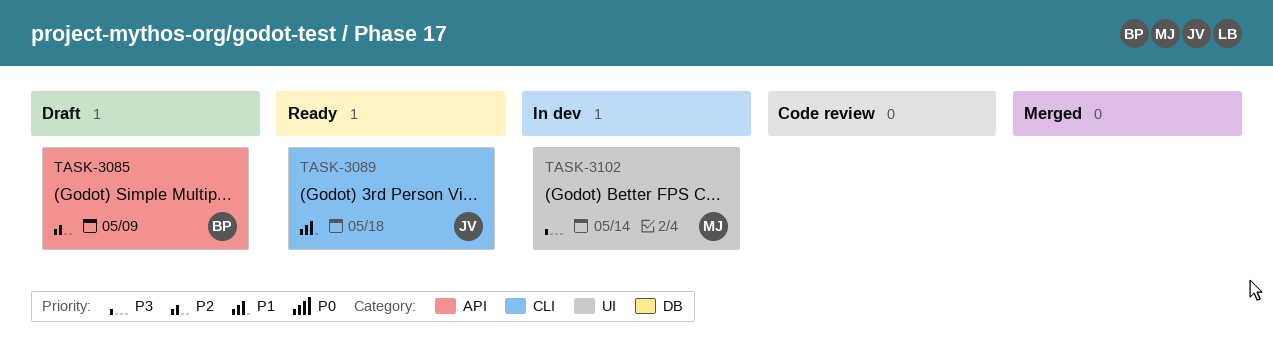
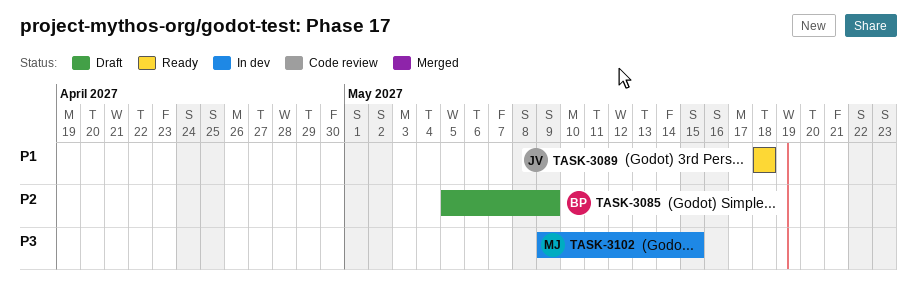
TASK-3102, due: May 14 -> May 15

